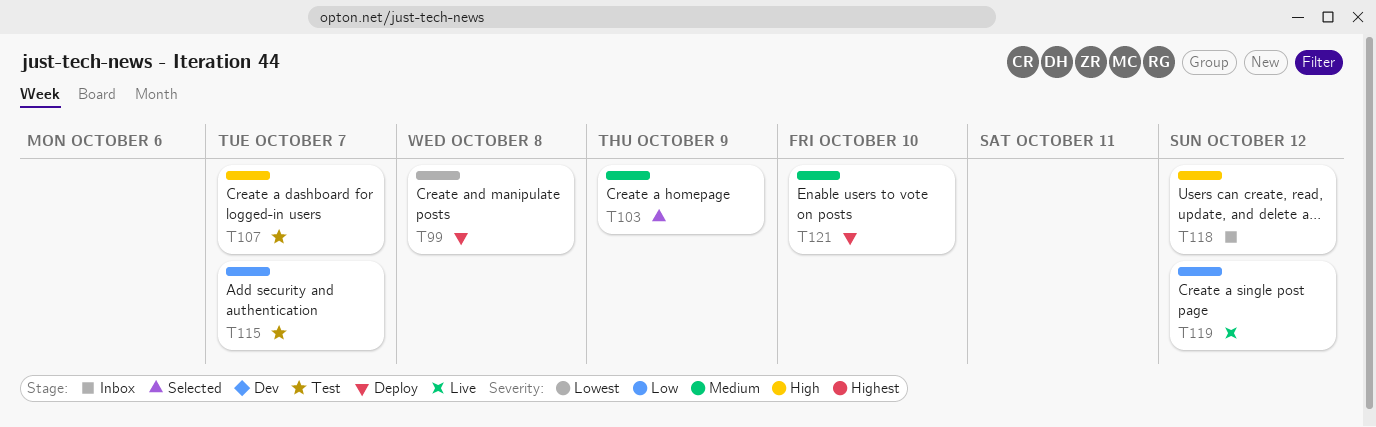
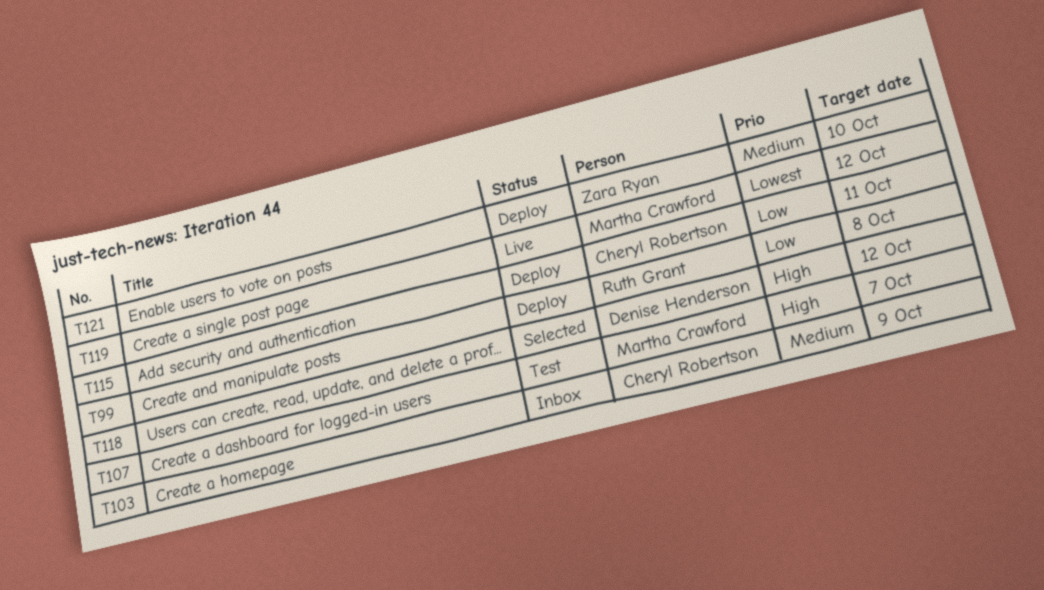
T99, priority: Lowest -> Low
T103, status: Selected -> Inbox
T115, status: Test -> Deploy
T115, due: Oct 7 -> Oct 11
T118, status: Inbox -> Selected
T119, priority: Low -> Lowest

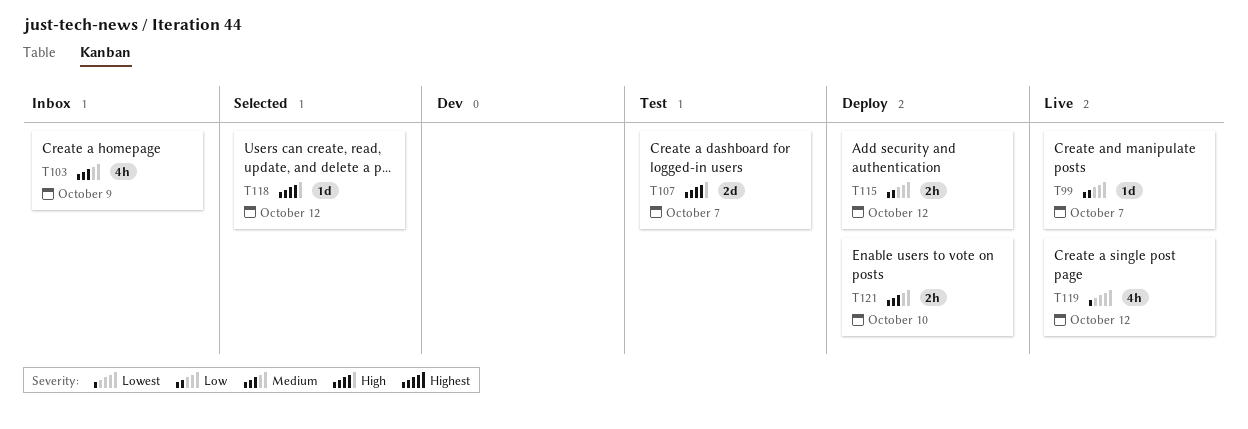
T99, status: Deploy -> Live
T99, due: Oct 8 -> Oct 7
T115, due: Oct 11 -> Oct 12

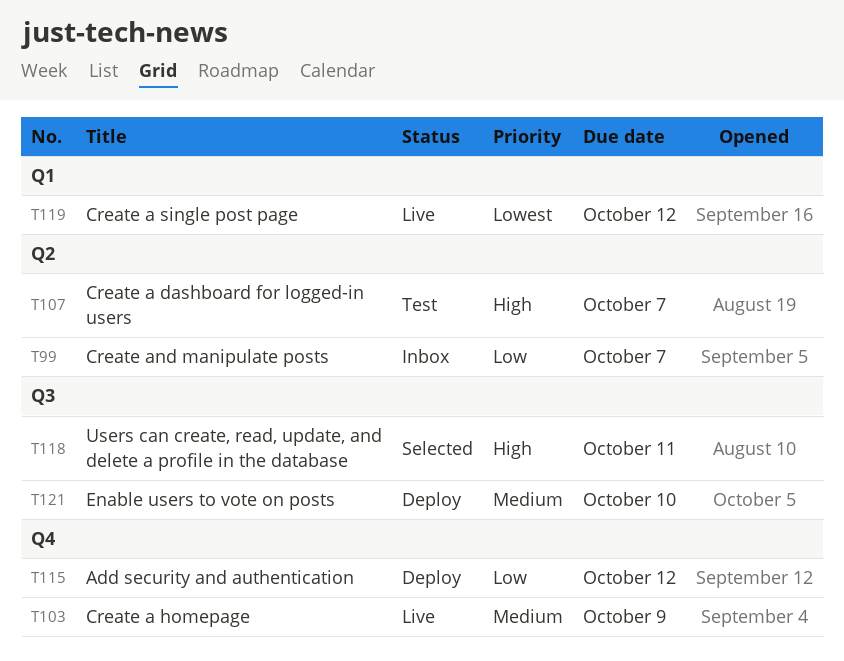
T99, status: Live -> Inbox
T103, status: Inbox -> Live
T118, due: Oct 12 -> Oct 11

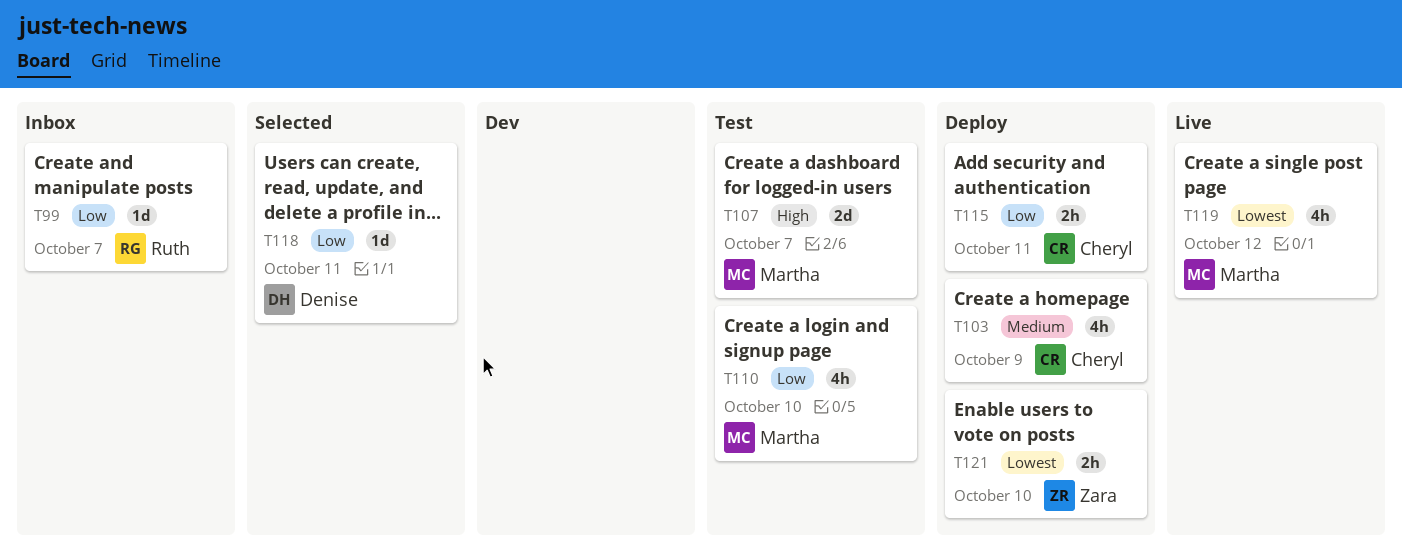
T103, status: Live -> Deploy
T110: none -> present
T115, due: Oct 12 -> Oct 11
T118, priority: High -> Low
T121, priority: Medium -> Lowest

